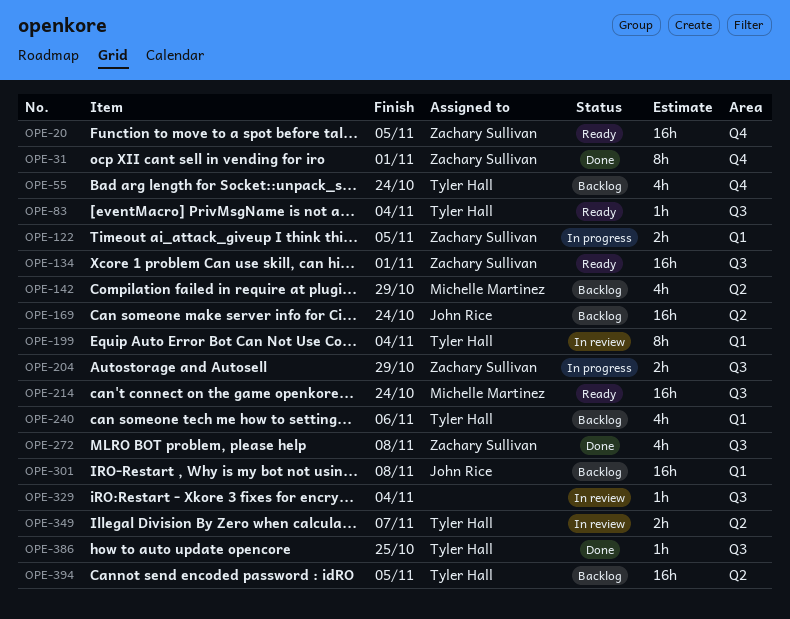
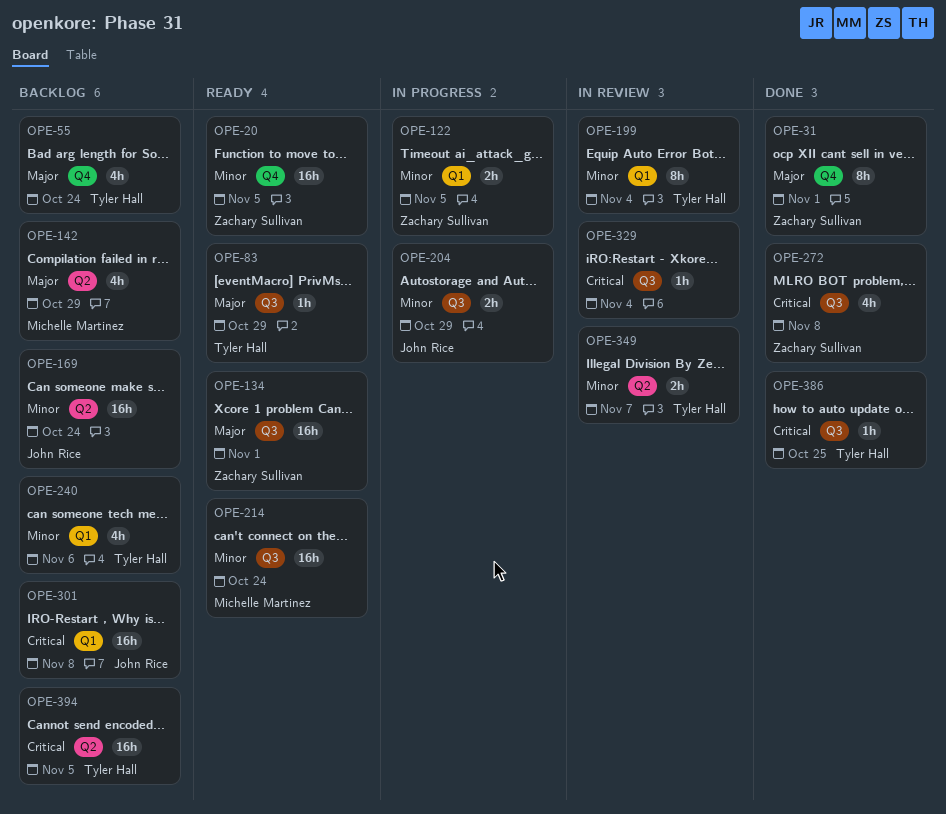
OPE-83, due: Nov 4 -> Oct 29
OPE-204, owner: Zachary Sullivan -> John Rice

